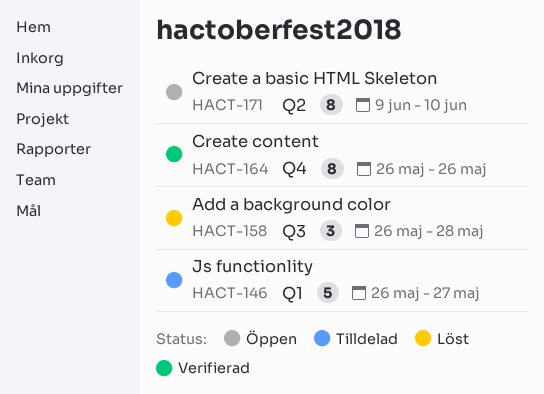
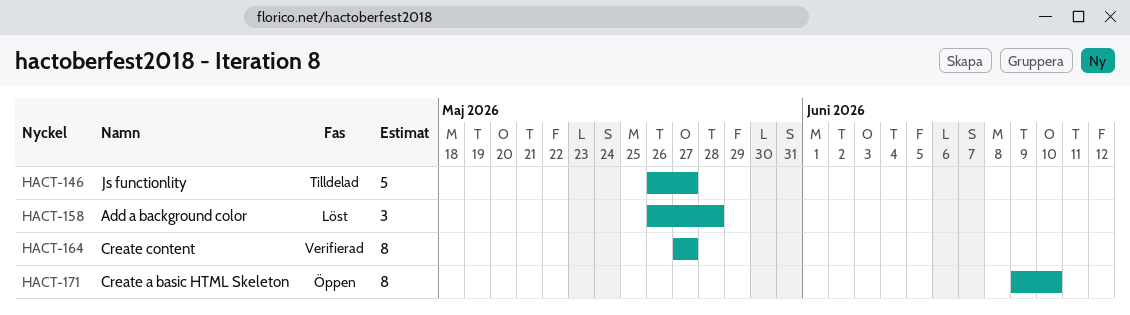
HACT-164, start: May 26 -> May 27
HACT-164, due: May 26 -> May 27

